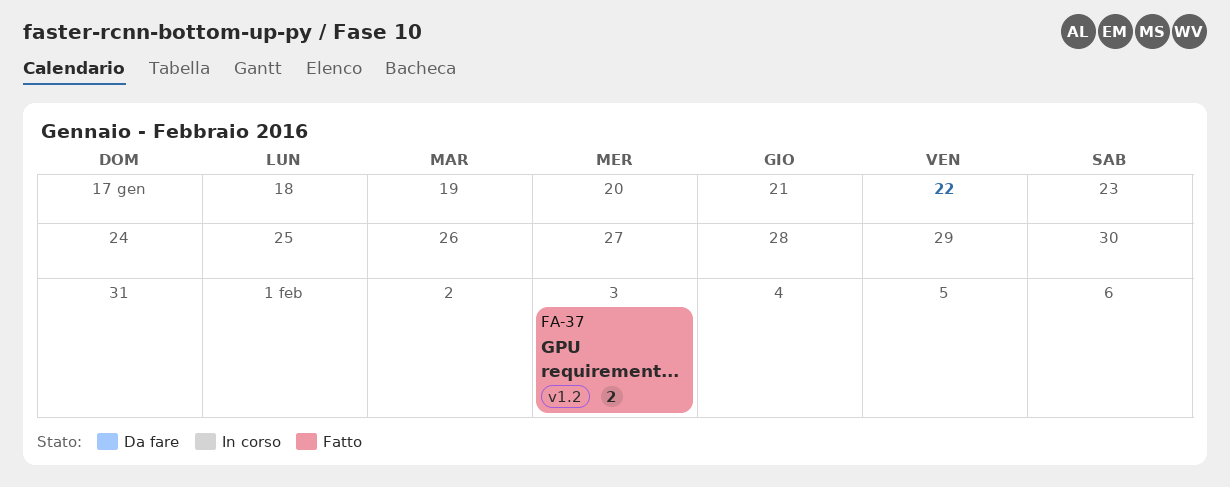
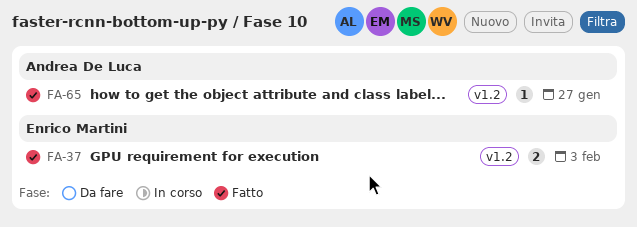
FA-65: none -> present

